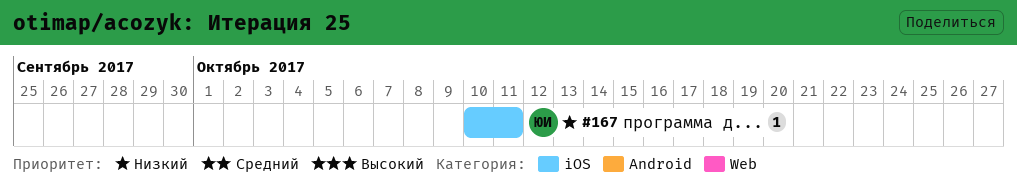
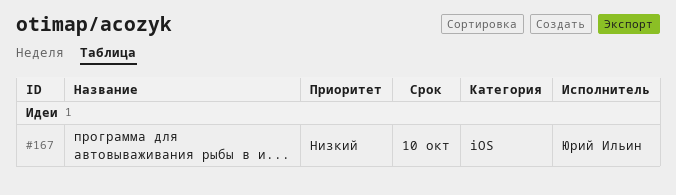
#167, due: Oct 11 -> Oct 10

